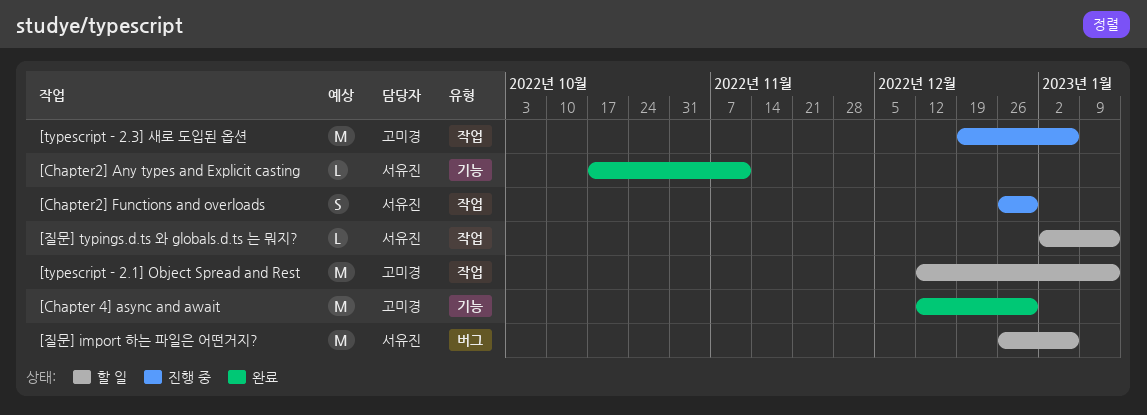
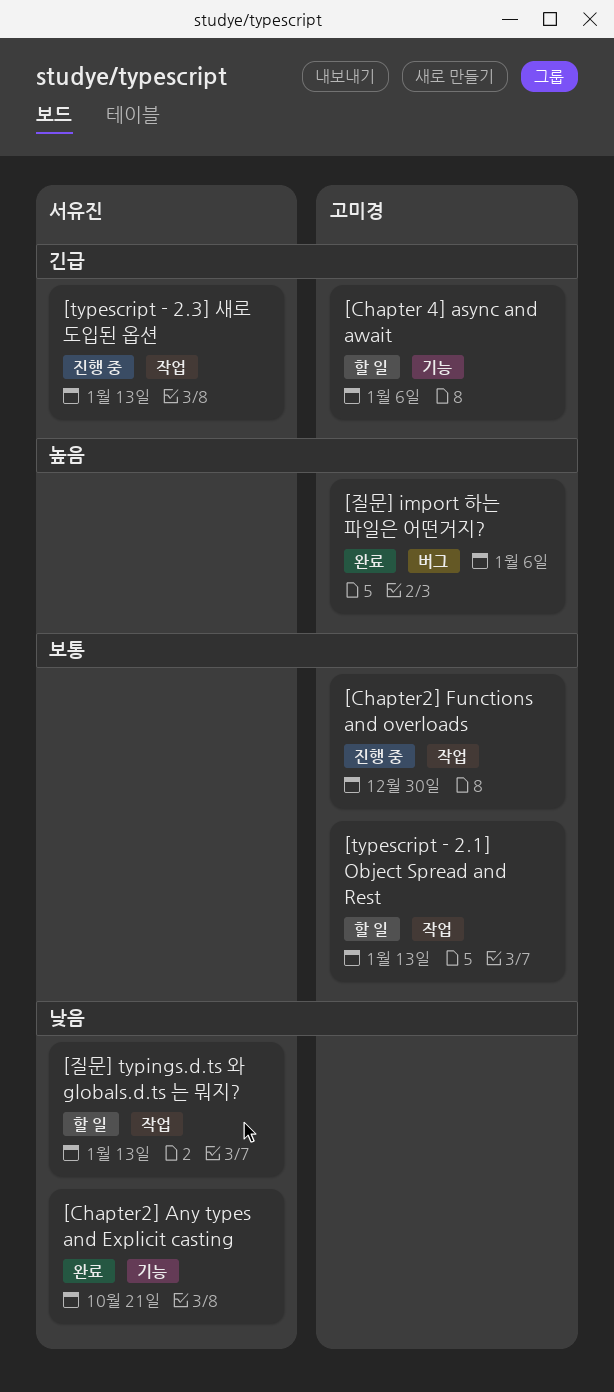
[Chapter 4] async and await, status: 완료 -> 할 일
[Chapter 4] async and await, due: Dec 30 -> Jan 6
[Chapter2] Any types and Explicit casting, due: Nov 11 -> Oct 21
[Chapter2] Functions and overloads, owner: 서유진 -> 고미경
[typescript - 2.3] 새로 도입된 옵션, owner: 고미경 -> 서유진
[typescript - 2.3] 새로 도입된 옵션, due: Jan 6 -> Jan 13
[질문] import 하는 파일은 어떤거지?, status: 할 일 -> 완료
[질문] import 하는 파일은 어떤거지?, owner: 서유진 -> 고미경

